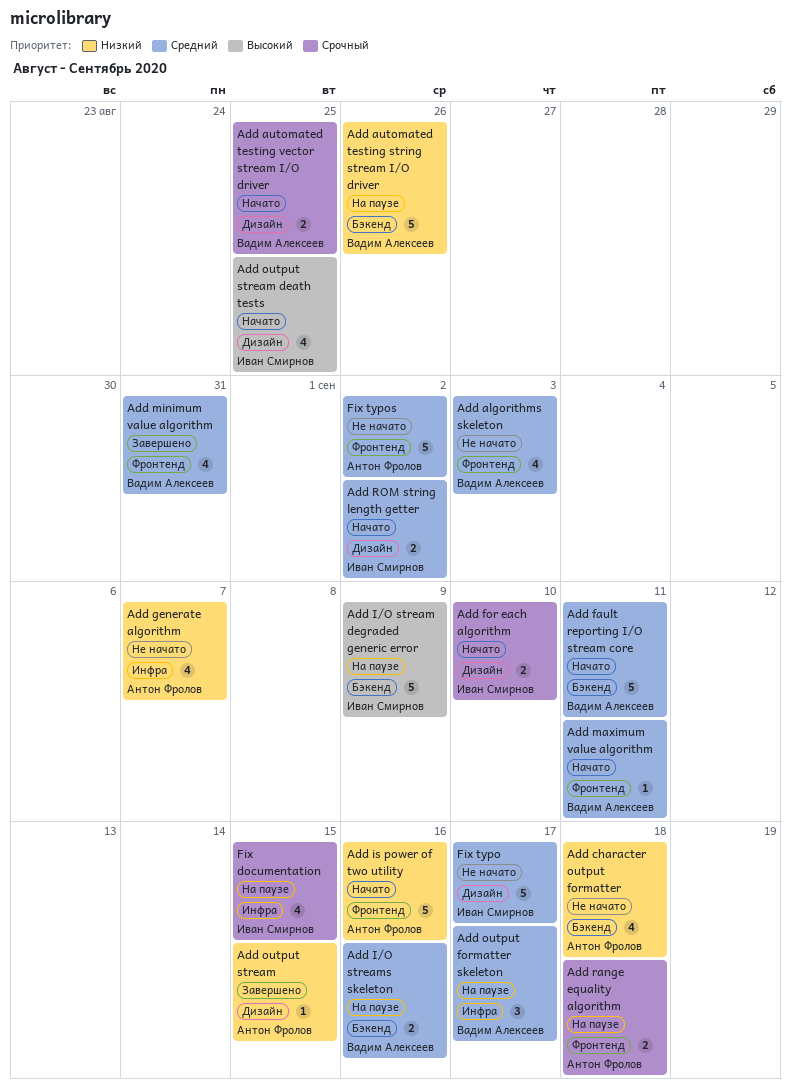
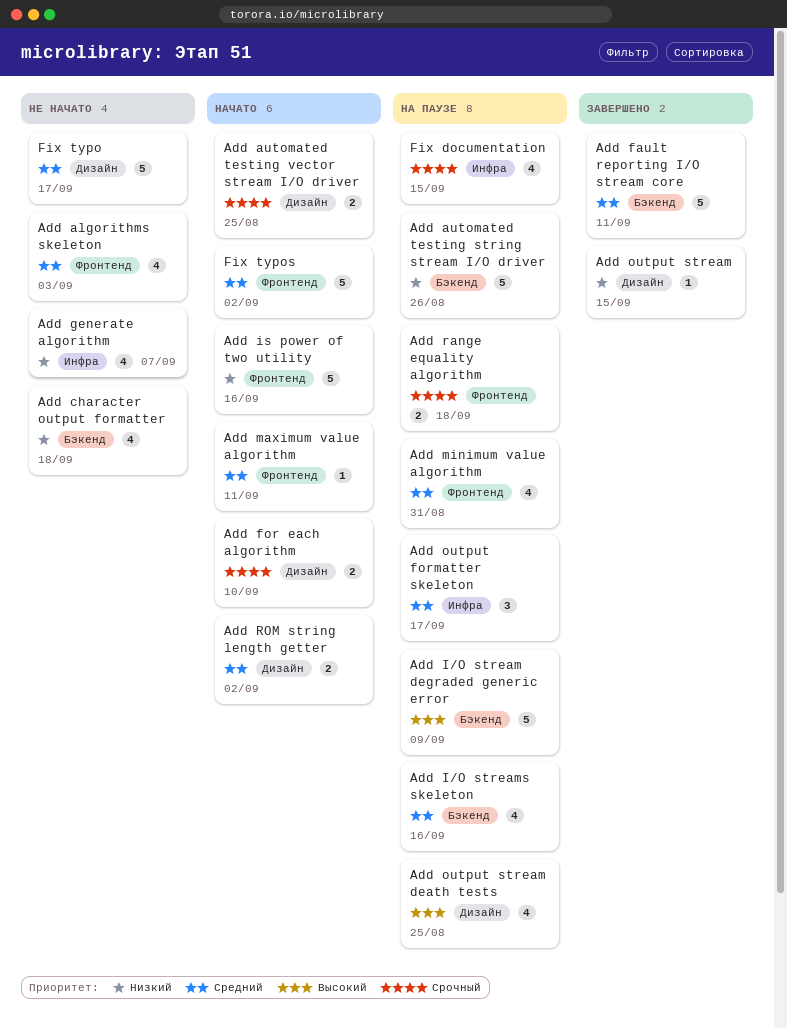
Add fault reporting I/O stream core, status: Начато -> Завершено
Add I/O streams skeleton, estimate: 2 -> 4
Add minimum value algorithm, status: Завершено -> На паузе
Add output stream death tests, status: Начато -> На паузе
Fix typos, status: Не начато -> Начато

